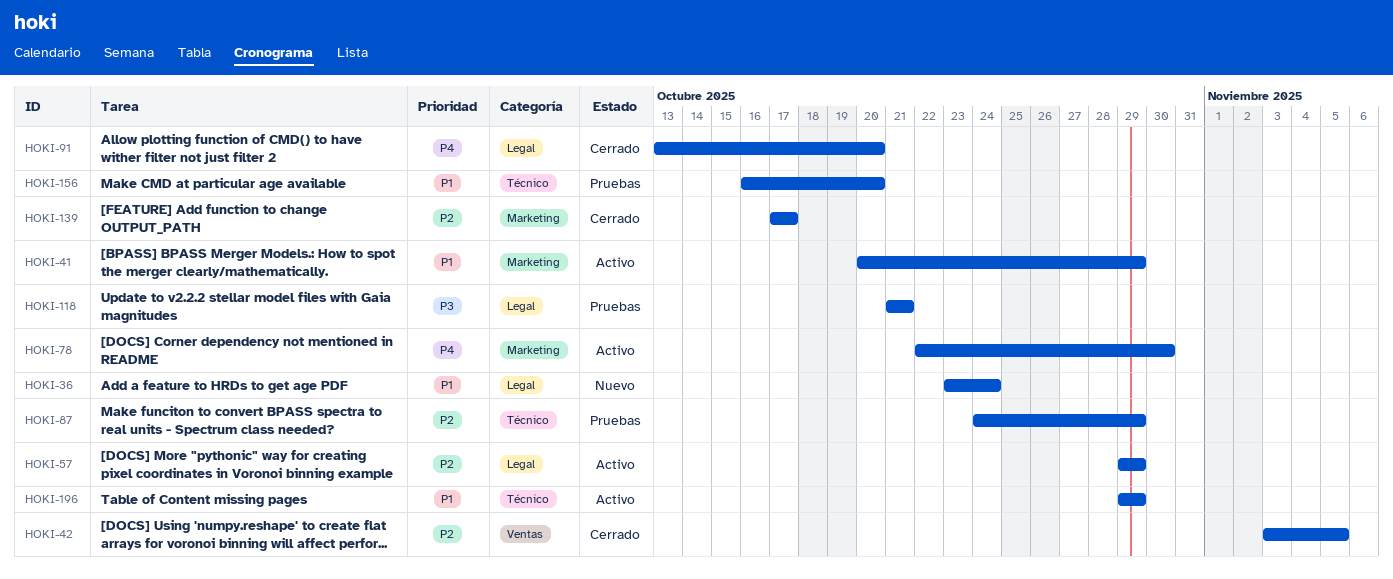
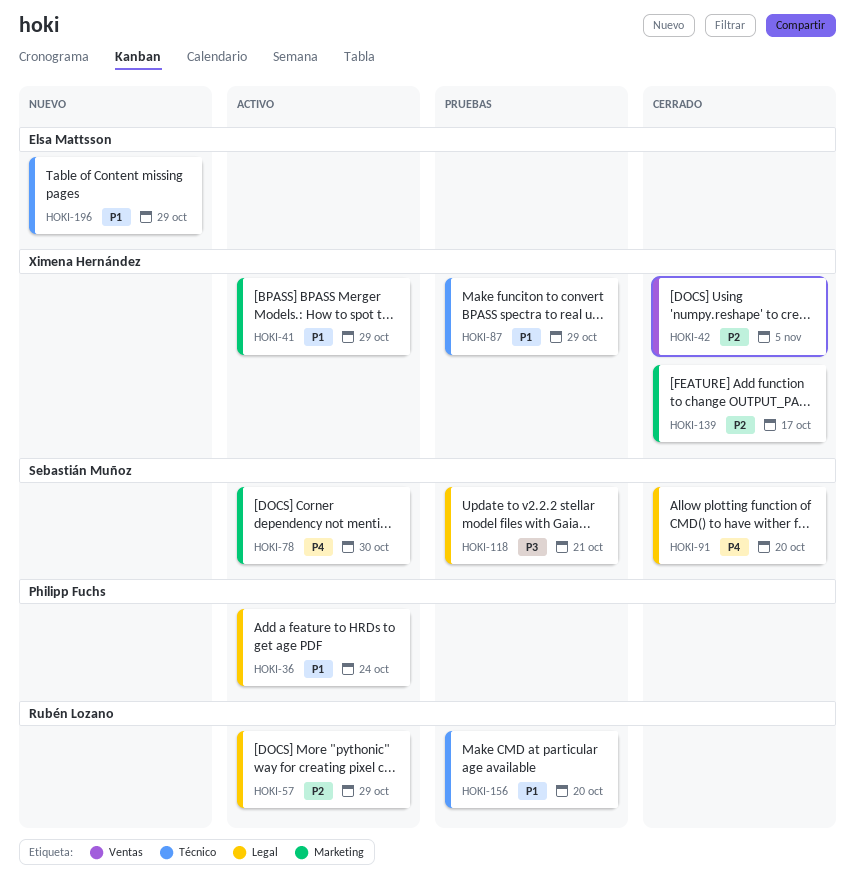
HOKI-36, status: Nuevo -> Activo
HOKI-87, priority: P2 -> P1
HOKI-196, status: Activo -> Nuevo

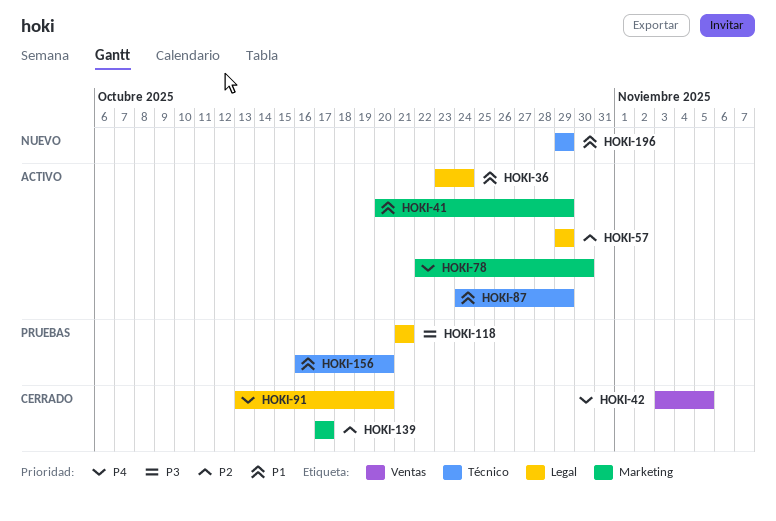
HOKI-42, priority: P2 -> P4
HOKI-87, status: Pruebas -> Activo

